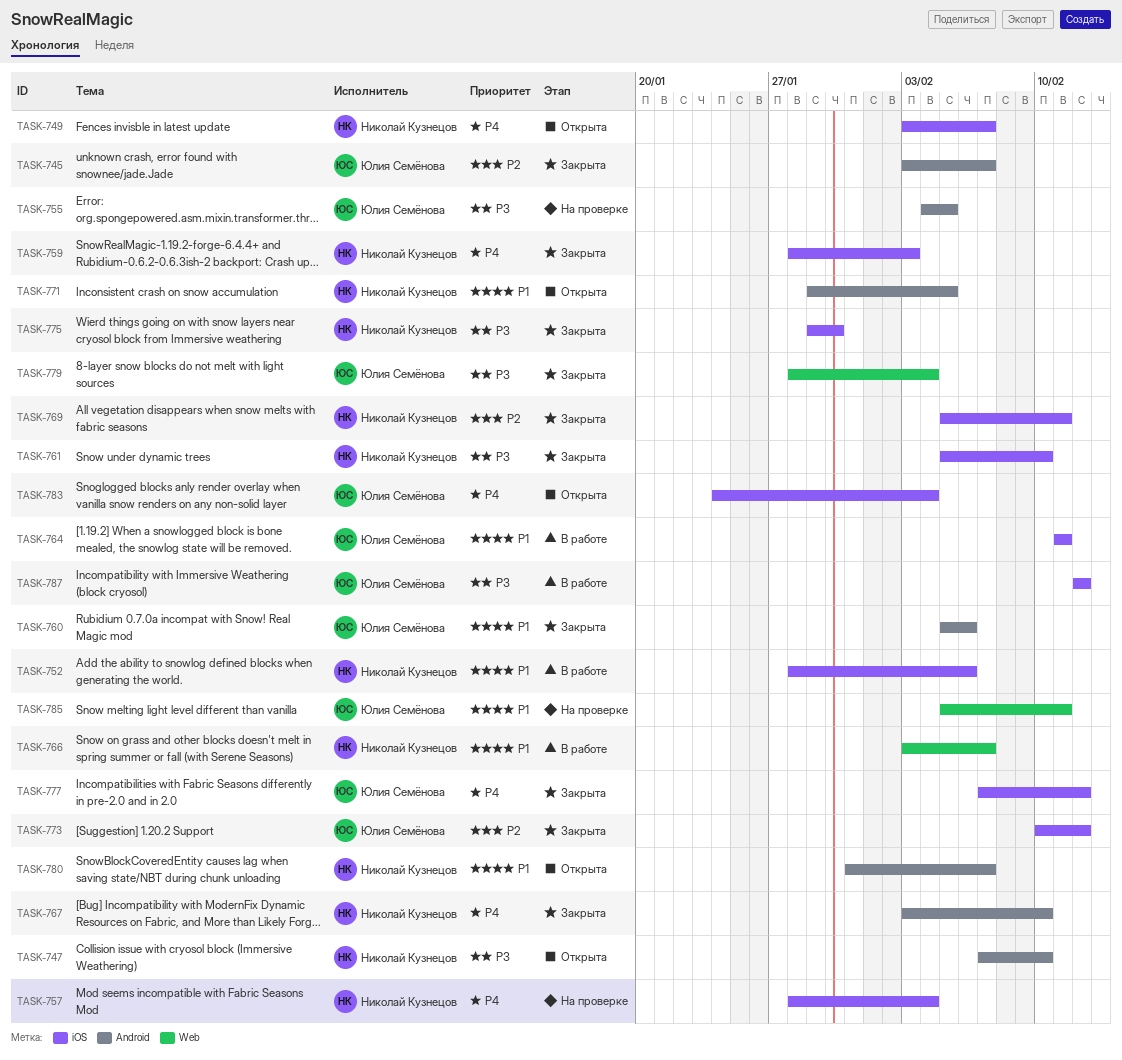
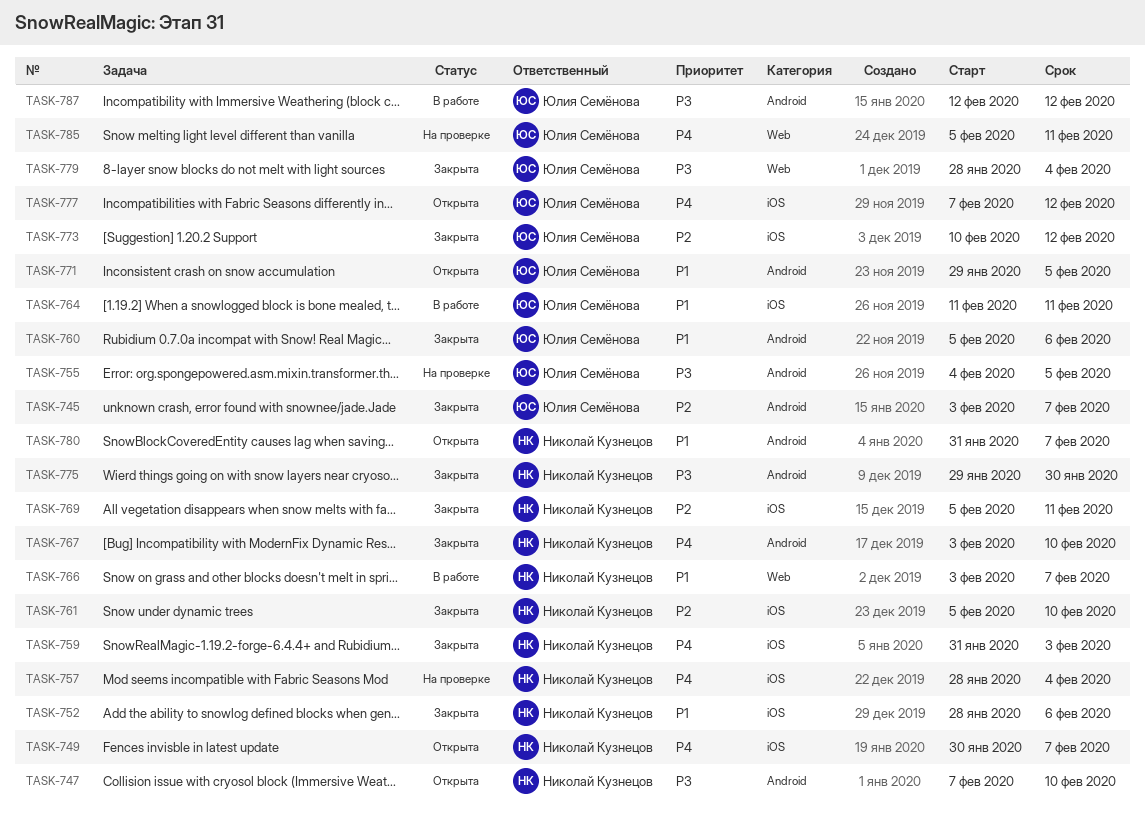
TASK-749, start: Feb 3 -> Jan 30
TASK-752, status: В работе -> Закрыта
TASK-759, start: Jan 28 -> Jan 31
TASK-761, priority: P3 -> P2
TASK-771, owner: Николай Кузнецов -> Юлия Семёнова
TASK-775, label: iOS -> Android
TASK-777, status: Закрыта -> Открыта
TASK-783: present -> none
TASK-785, priority: P1 -> P4
TASK-787, label: iOS -> Android

